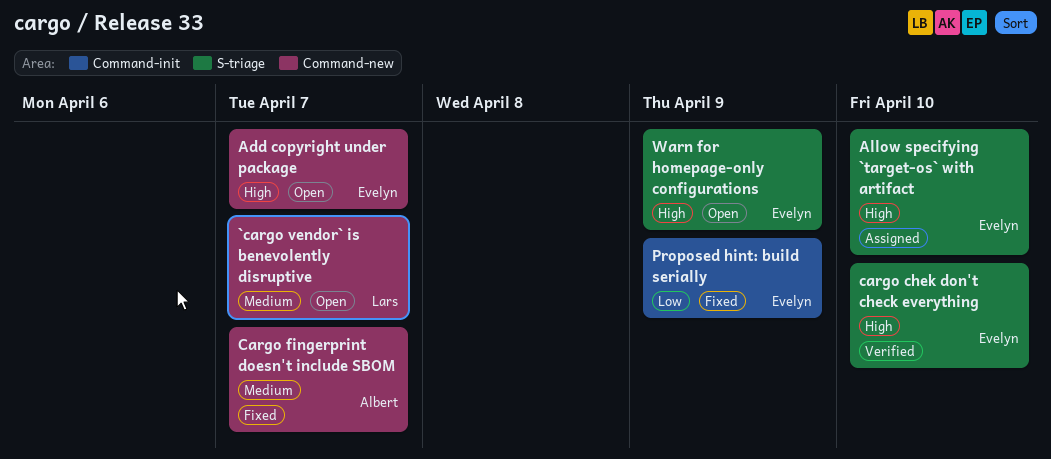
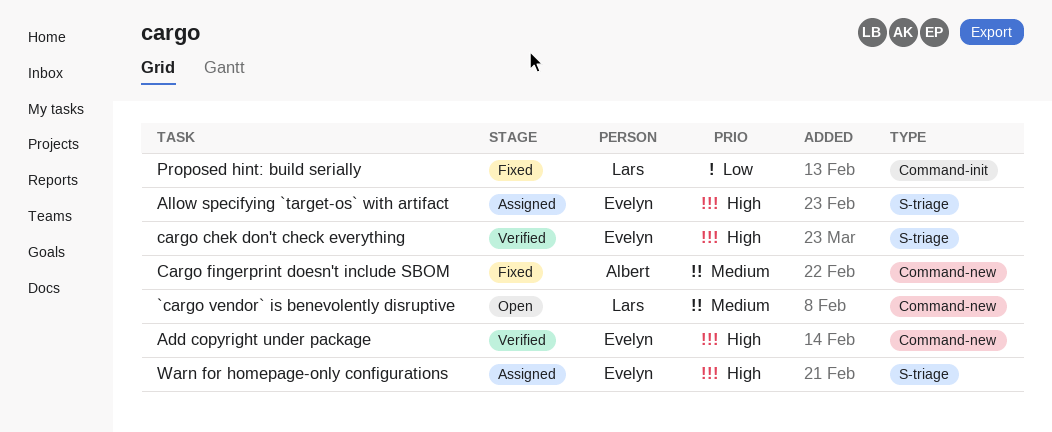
Add copyright under package, status: Open -> Verified
Proposed hint: build serially, owner: Evelyn -> Lars
Warn for homepage-only configurations, status: Open -> Assigned

